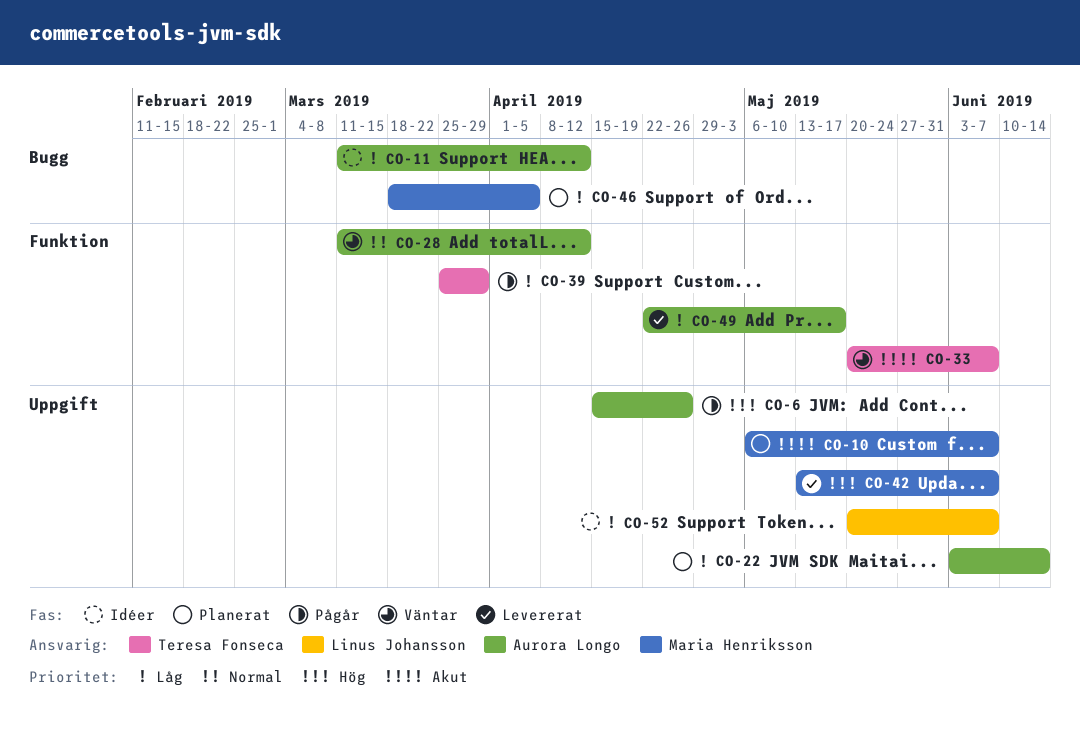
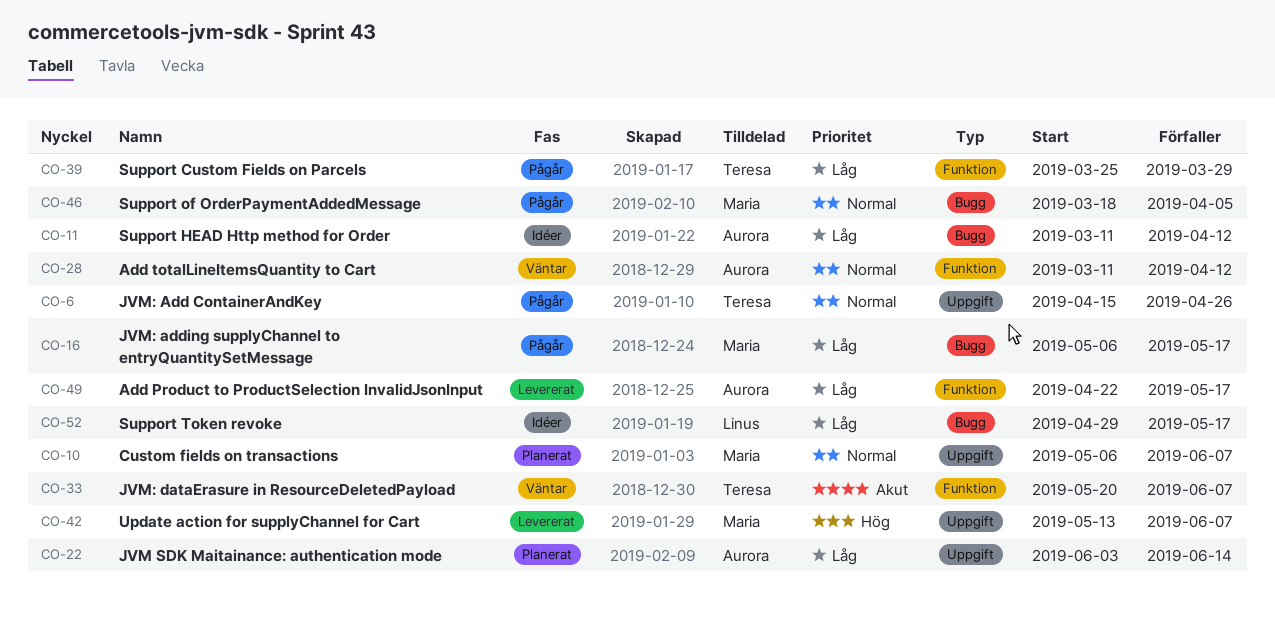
CO-6, owner: Aurora Longo -> Teresa Fonseca
CO-6, priority: Hög -> Normal
CO-10, priority: Akut -> Normal
CO-16: none -> present
CO-46, status: Planerat -> Pågår
CO-46, priority: Låg -> Normal
CO-52, label: Uppgift -> Bugg
CO-52, start: May 20 -> Apr 29
CO-52, due: Jun 7 -> May 17

